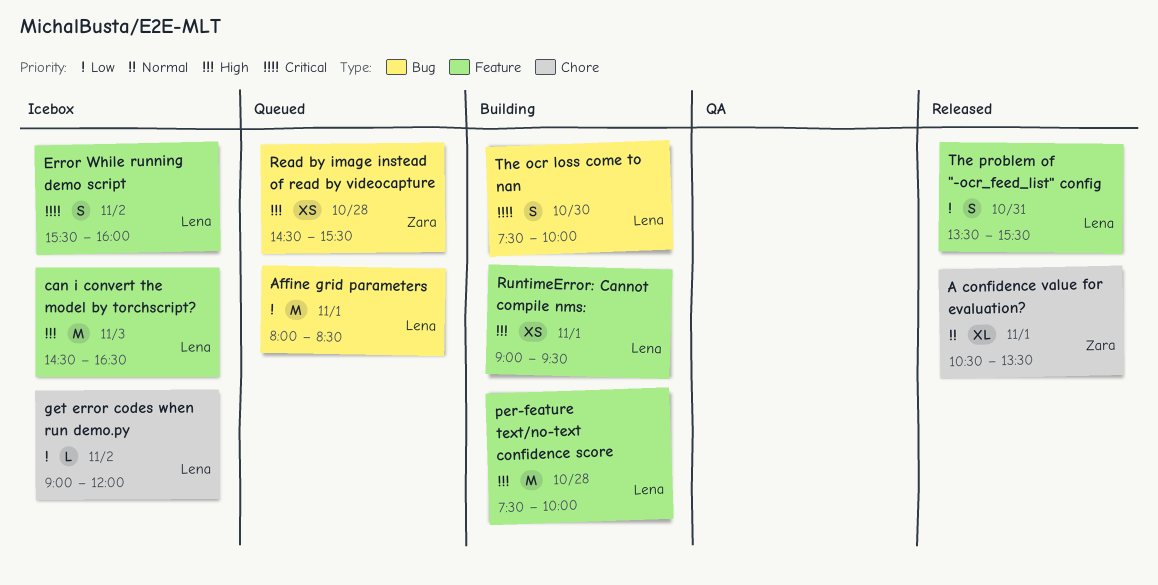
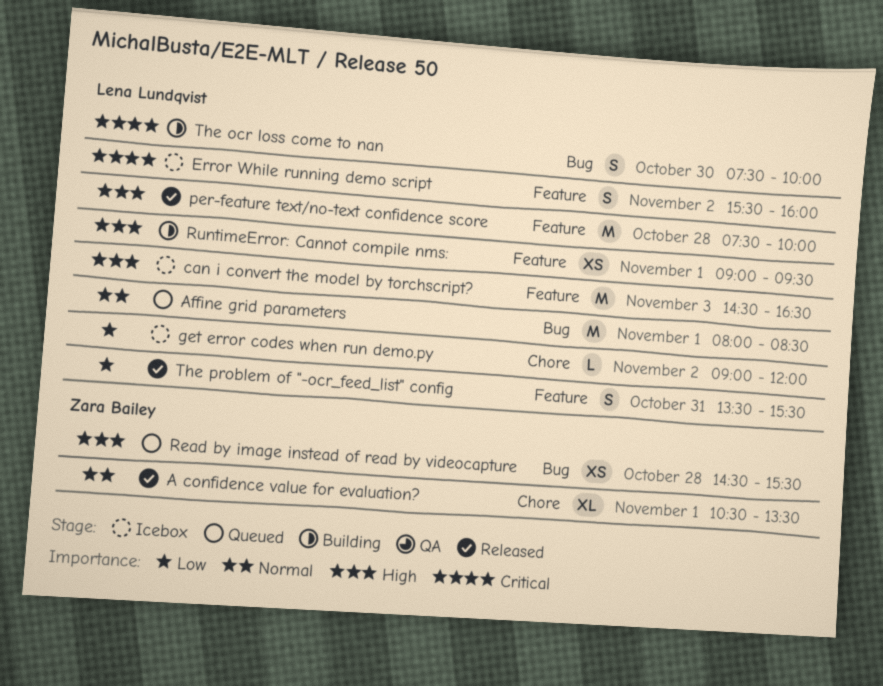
Affine grid parameters, priority: Low -> Normal
per-feature text/no-text confidence score, status: Building -> Released

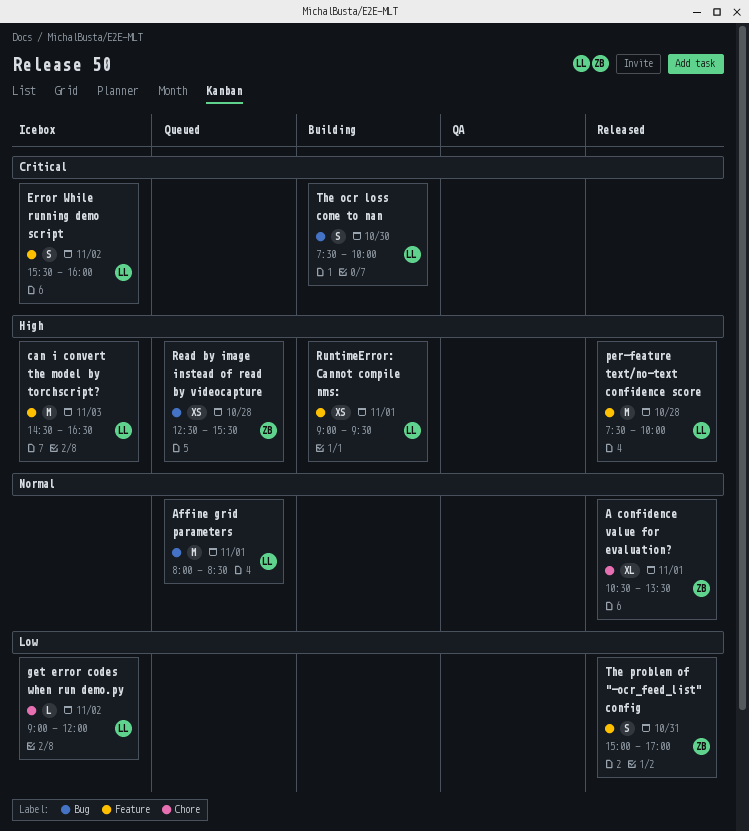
Read by image instead of read by videocapture, begins: 14:30 -> 12:30
The problem of "-ocr_feed_list" config, owner: Lena Lundqvist -> Zara Bailey
The problem of "-ocr_feed_list" config, begins: 13:30 -> 15:00
The problem of "-ocr_feed_list" config, ends: 15:30 -> 17:00

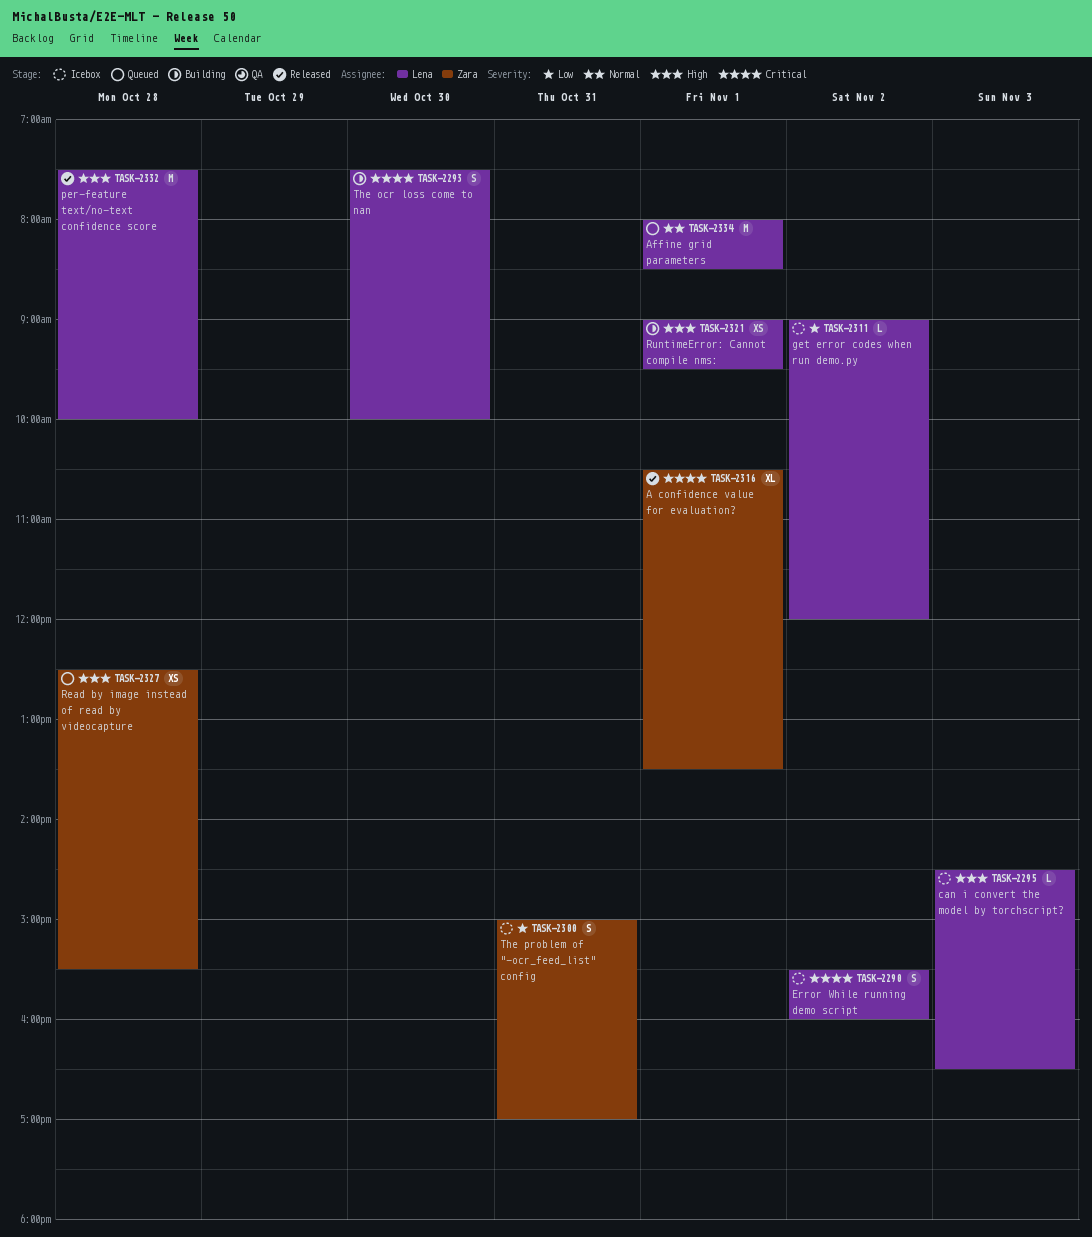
A confidence value for evaluation?, priority: Normal -> Critical
can i convert the model by torchscript?, estimate: M -> L
The problem of "-ocr_feed_list" config, status: Released -> Icebox

